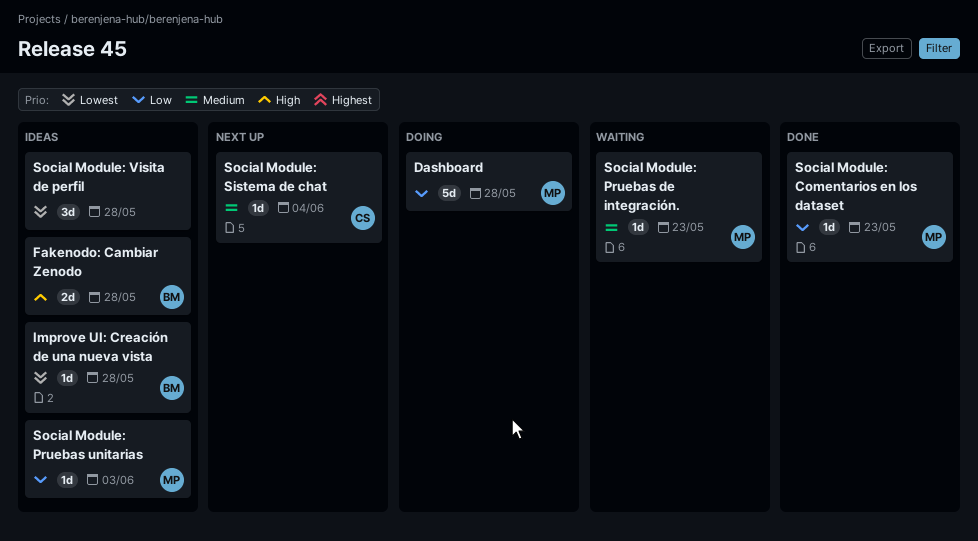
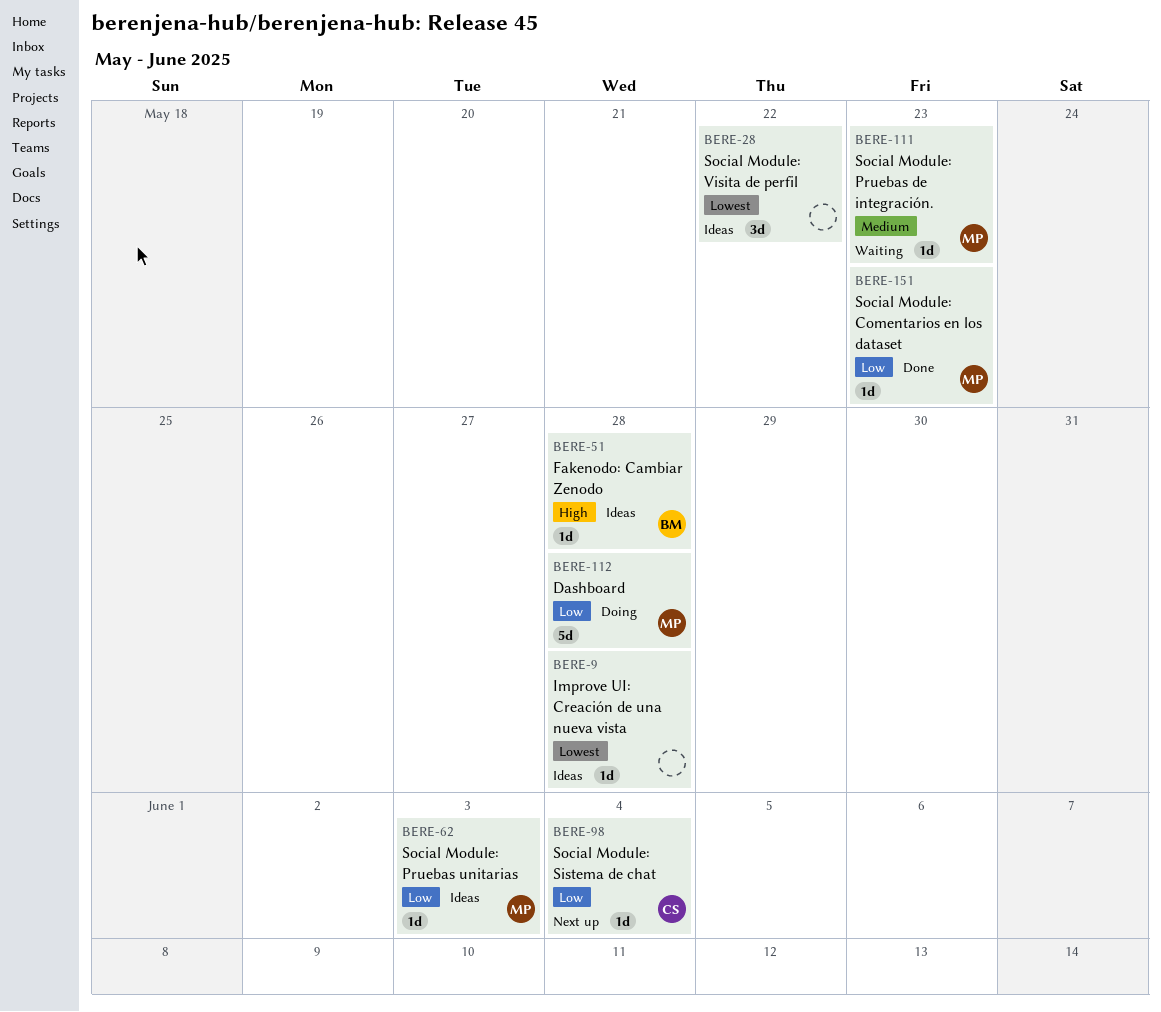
Fakenodo: Cambiar Zenodo, estimate: 2d -> 1d
Improve UI: Creación de una nueva vista, owner: BM -> none
Social Module: Sistema de chat, priority: Medium -> Low
Social Module: Visita de perfil, due: May 28 -> May 22

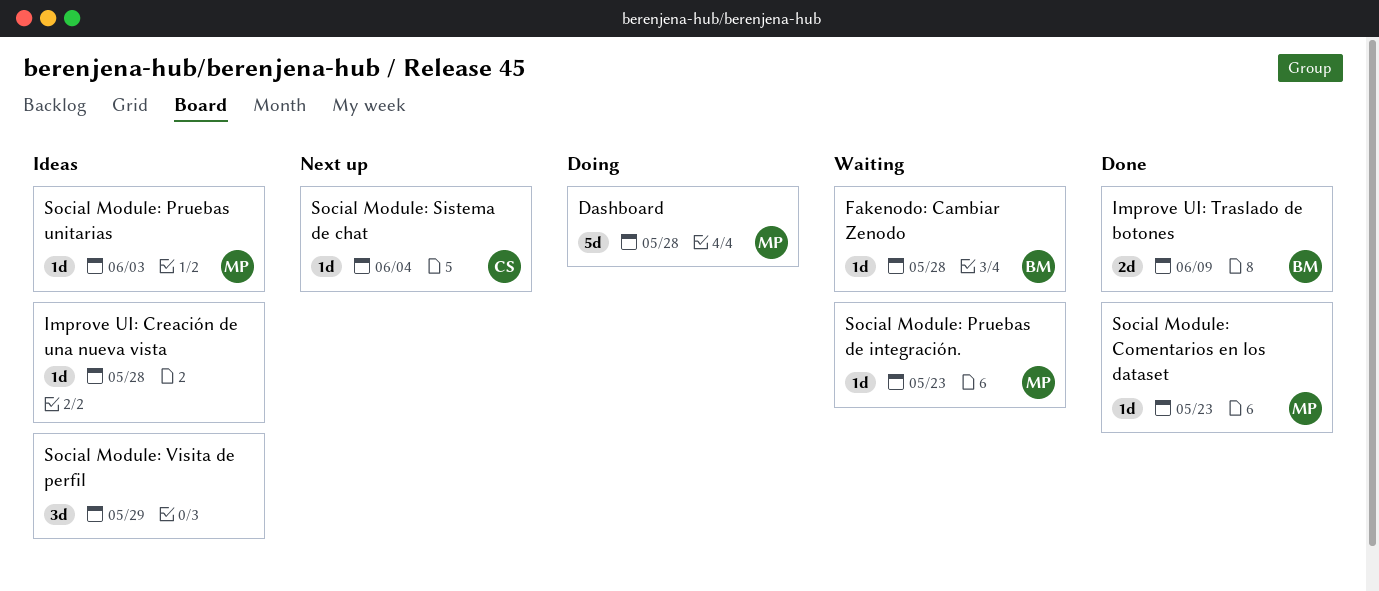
Fakenodo: Cambiar Zenodo, status: Ideas -> Waiting
Improve UI: Traslado de botones: none -> present
Social Module: Visita de perfil, due: May 22 -> May 29

